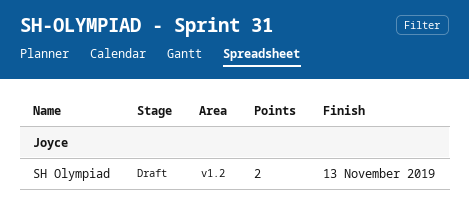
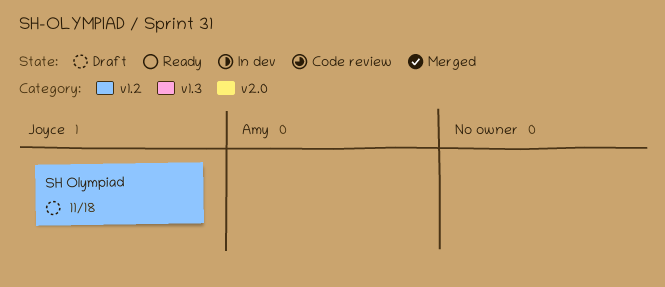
SH Olympiad, due: Nov 13 -> Nov 18

